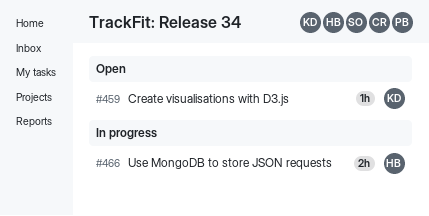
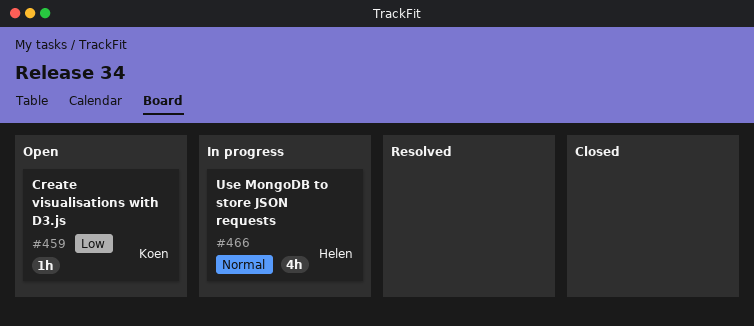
#466, estimate: 2h -> 4h

